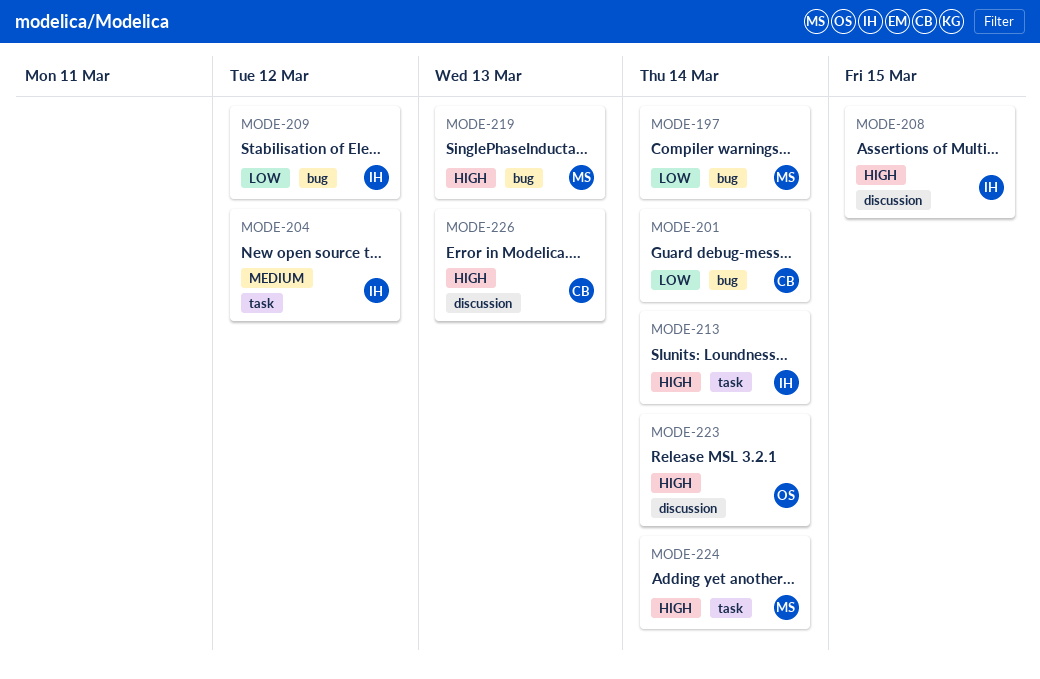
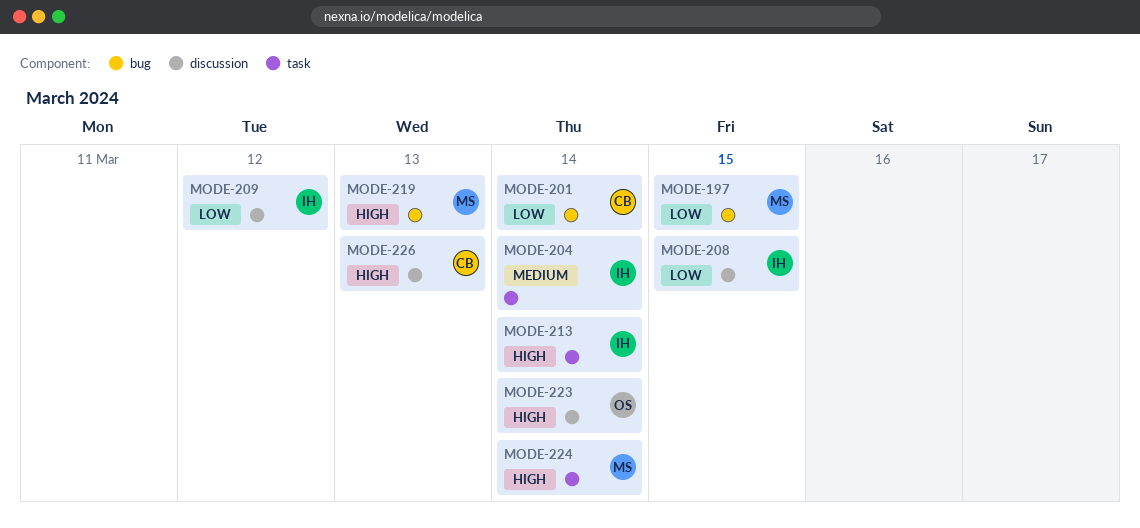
MODE-197, due: Mar 14 -> Mar 15
MODE-204, due: Mar 12 -> Mar 14
MODE-208, priority: High -> Low
MODE-209, label: bug -> discussion

